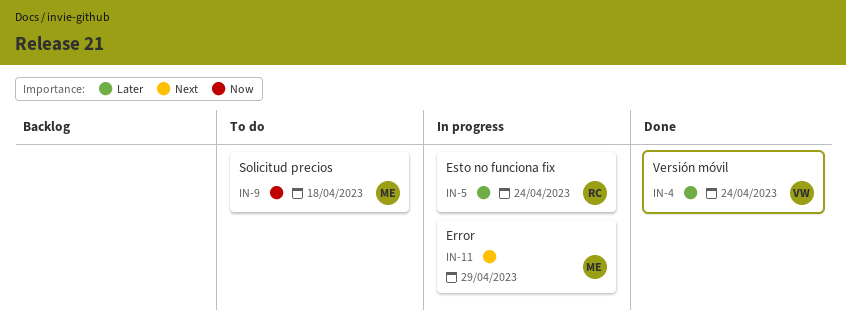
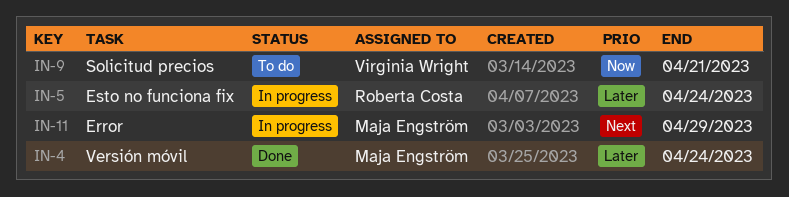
IN-4, owner: Virginia Wright -> Maja Engström
IN-9, owner: Maja Engström -> Virginia Wright
IN-9, due: Apr 18 -> Apr 21

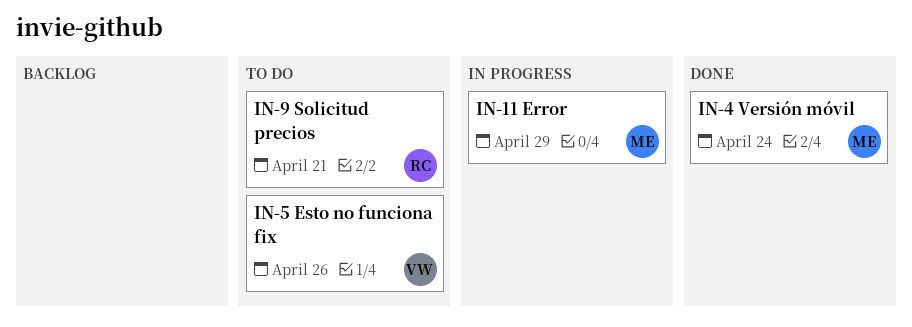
IN-5, status: In progress -> To do
IN-5, owner: Roberta Costa -> Virginia Wright
IN-5, due: Apr 24 -> Apr 26
IN-9, owner: Virginia Wright -> Roberta Costa

